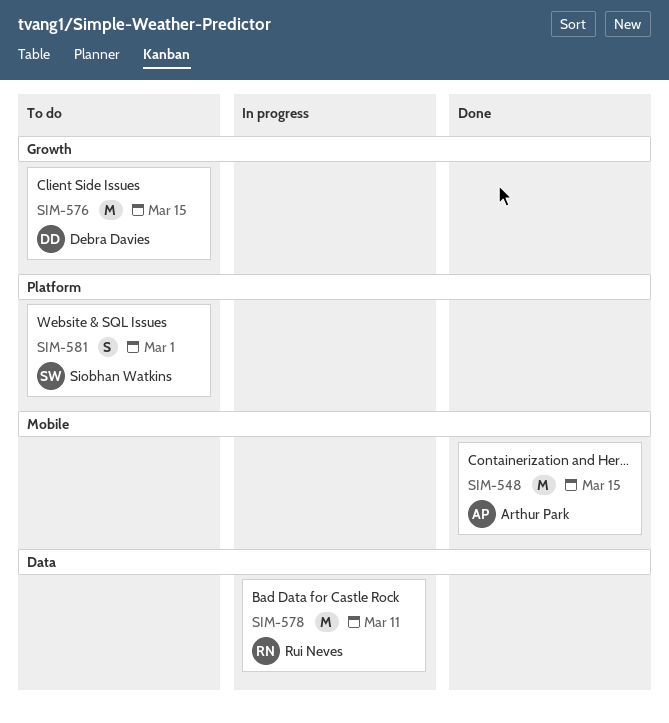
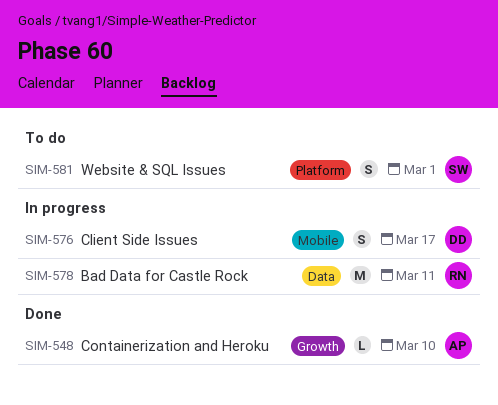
SIM-548, label: Mobile -> Growth
SIM-548, estimate: M -> L
SIM-548, due: Mar 15 -> Mar 10
SIM-576, status: To do -> In progress
SIM-576, label: Growth -> Mobile
SIM-576, estimate: M -> S
SIM-576, due: Mar 15 -> Mar 17

